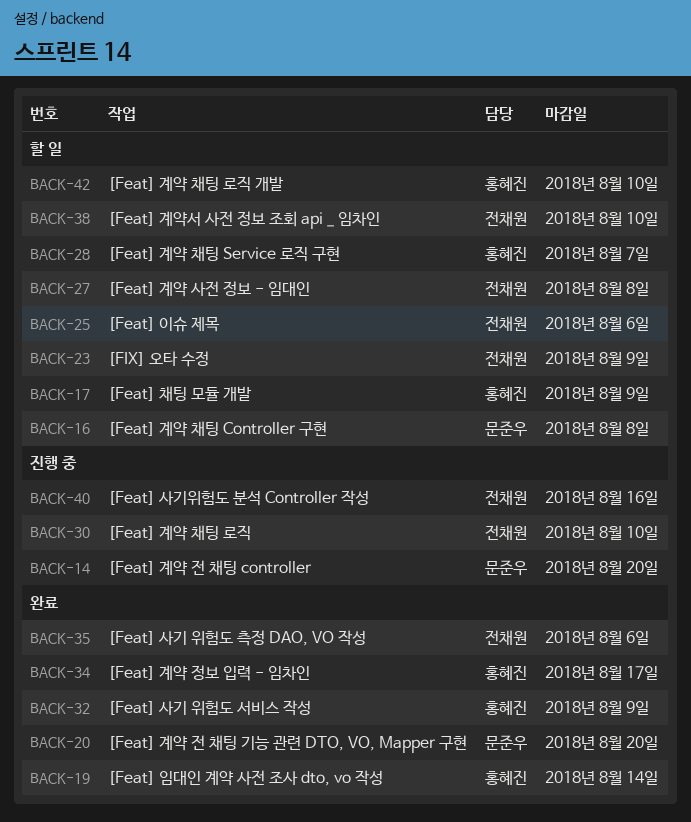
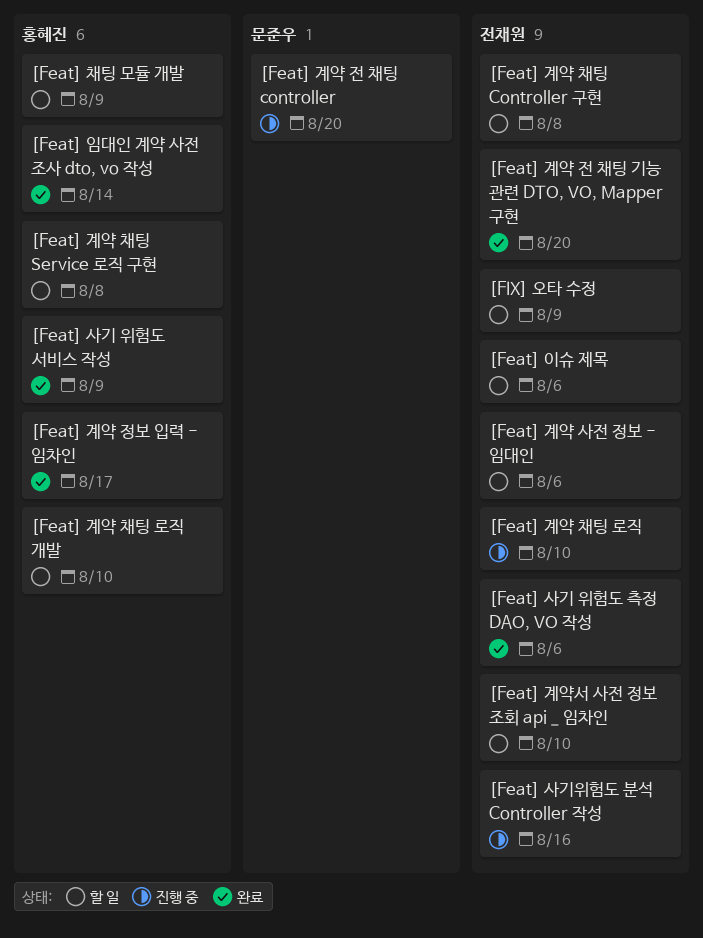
[Feat] 계약 사전 정보 - 임대인, due: Aug 8 -> Aug 6
[Feat] 계약 전 채팅 기능 관련 DTO, VO, Mapper 구현, owner: 문준우 -> 전채원
[Feat] 계약 채팅 Controller 구현, owner: 문준우 -> 전채원
[Feat] 계약 채팅 Service 로직 구현, due: Aug 7 -> Aug 8

